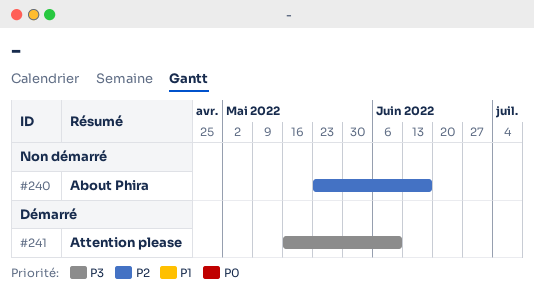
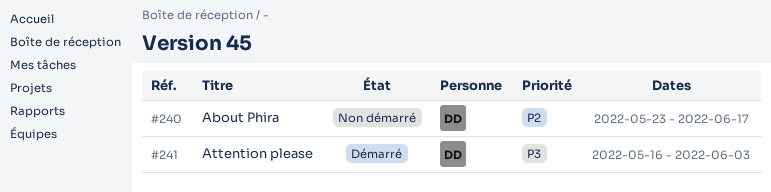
#241, due: Jun 10 -> Jun 3

